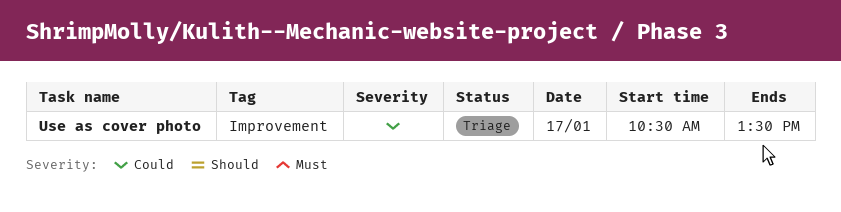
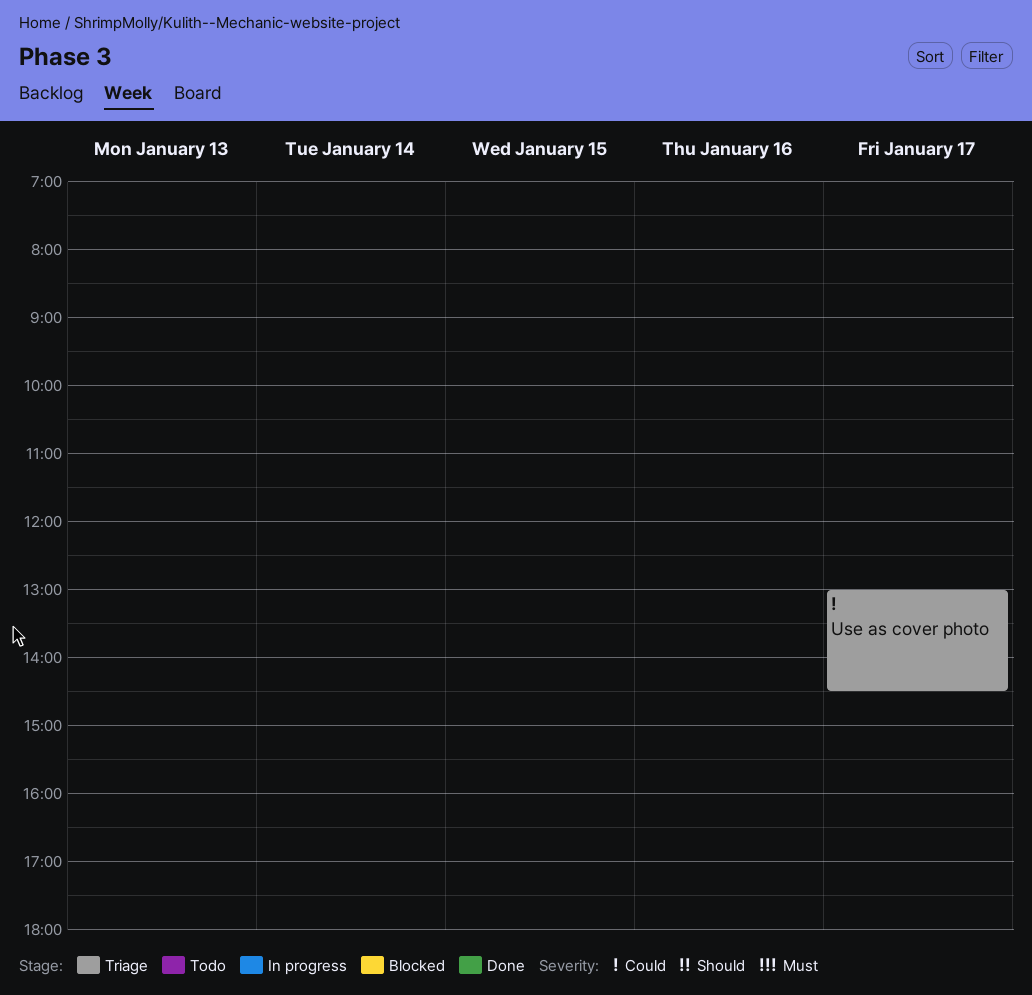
Use as cover photo, begins: 10:30 -> 13:00
Use as cover photo, ends: 13:30 -> 14:30

